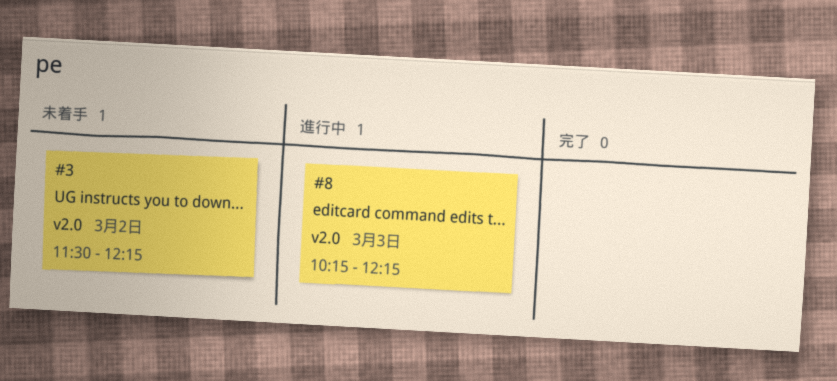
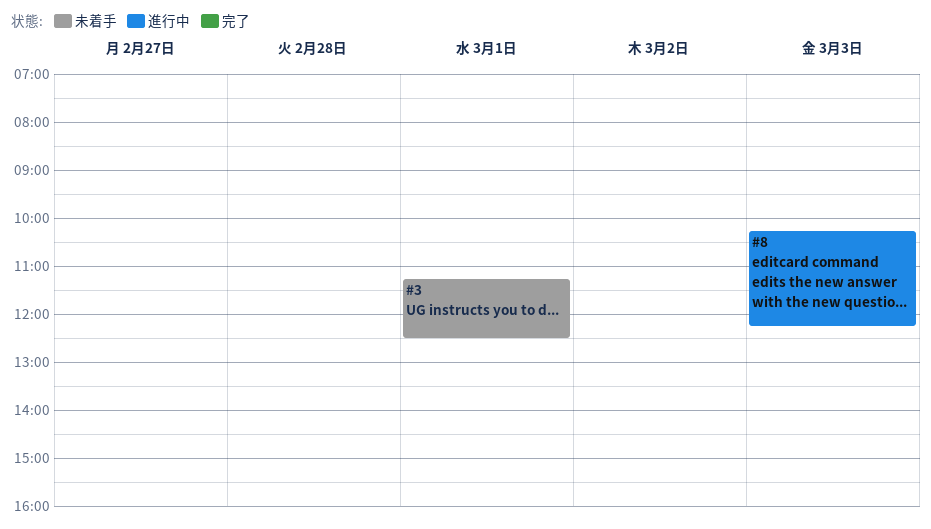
#3, day: Mar 2 -> Mar 1
#3, begins: 11:30 -> 11:15
#3, ends: 12:15 -> 12:30

